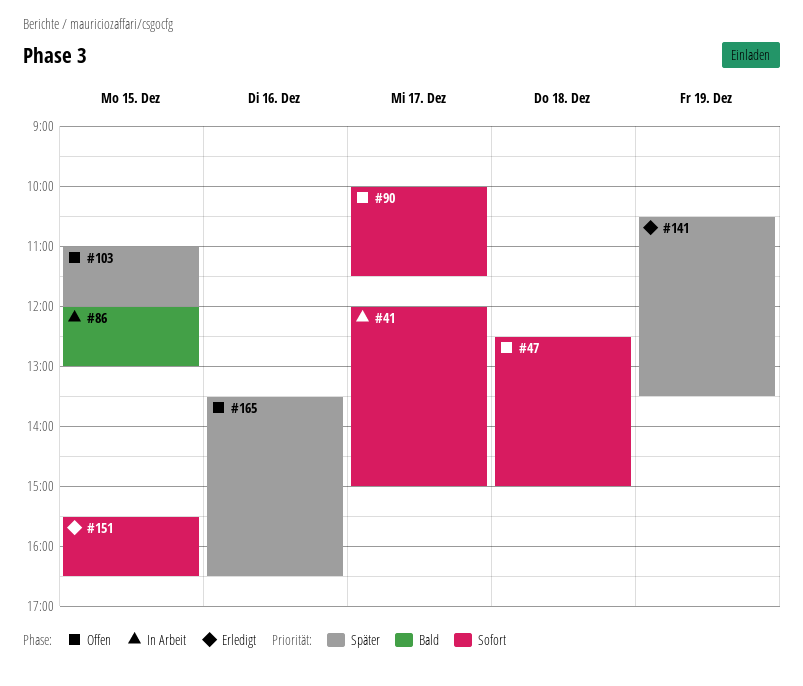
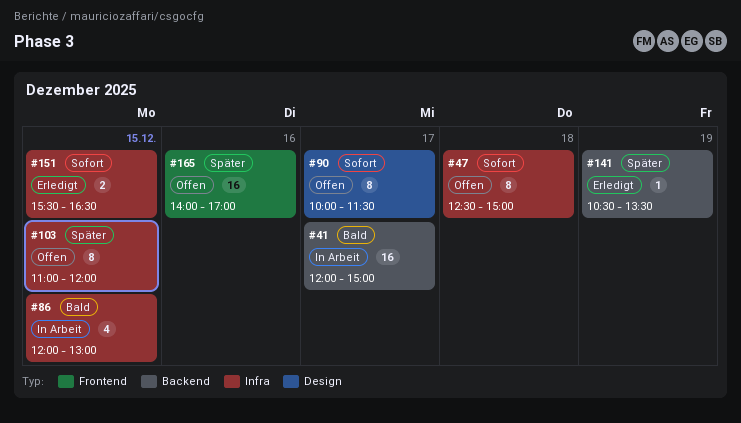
#41, priority: Sofort -> Bald
#165, begins: 13:30 -> 14:00
#165, ends: 16:30 -> 17:00

